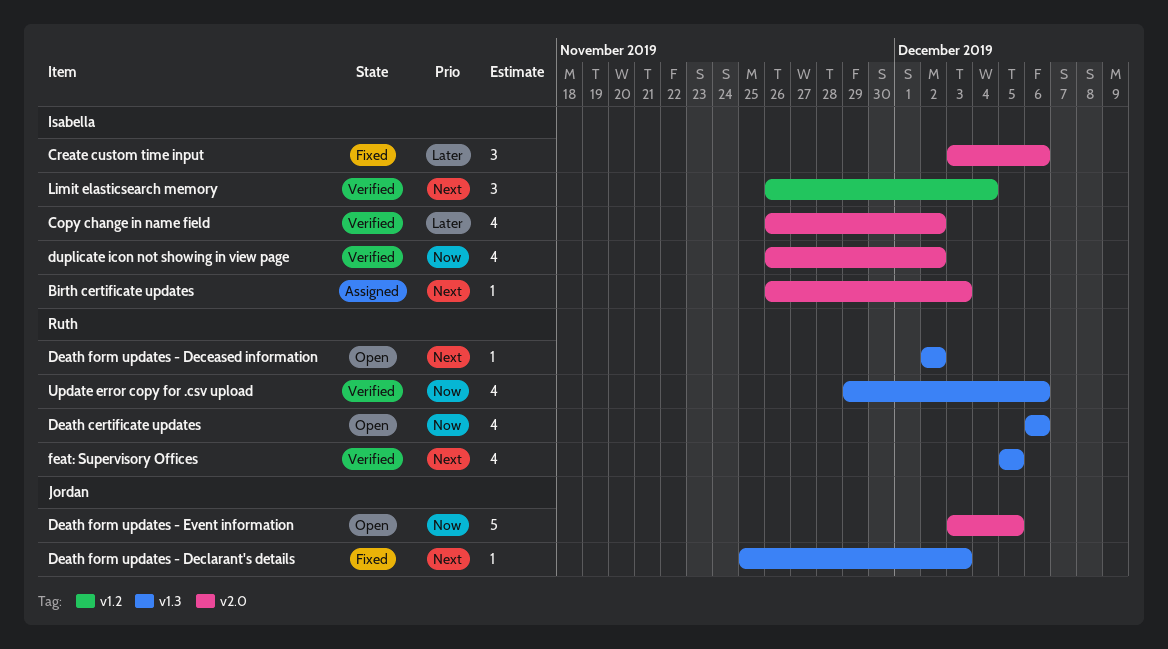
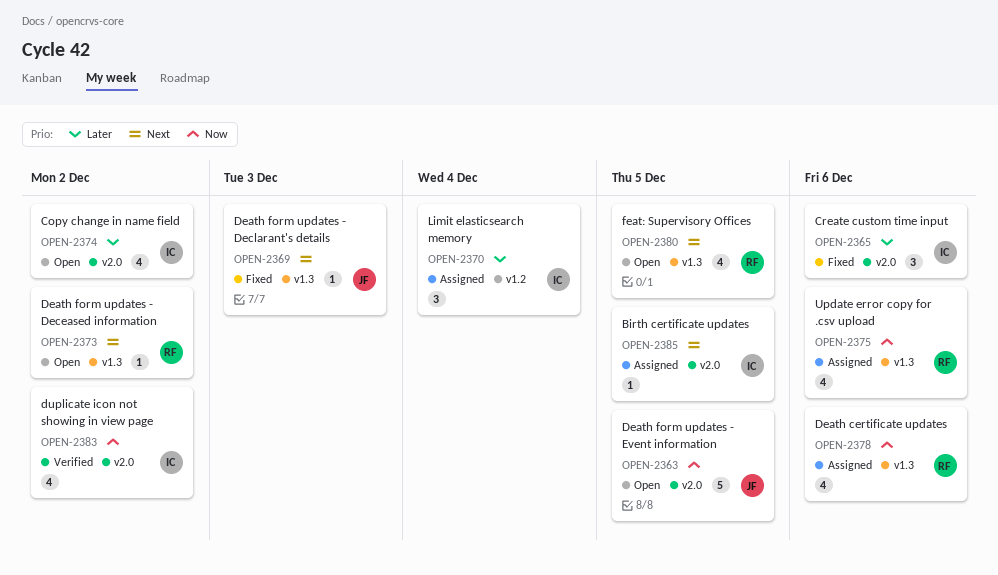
Birth certificate updates, due: Dec 3 -> Dec 5
Copy change in name field, status: Verified -> Open
Death certificate updates, status: Open -> Assigned
feat: Supervisory Offices, status: Verified -> Open
Limit elasticsearch memory, status: Verified -> Assigned
Limit elasticsearch memory, priority: Next -> Later
Update error copy for .csv upload, status: Verified -> Assigned

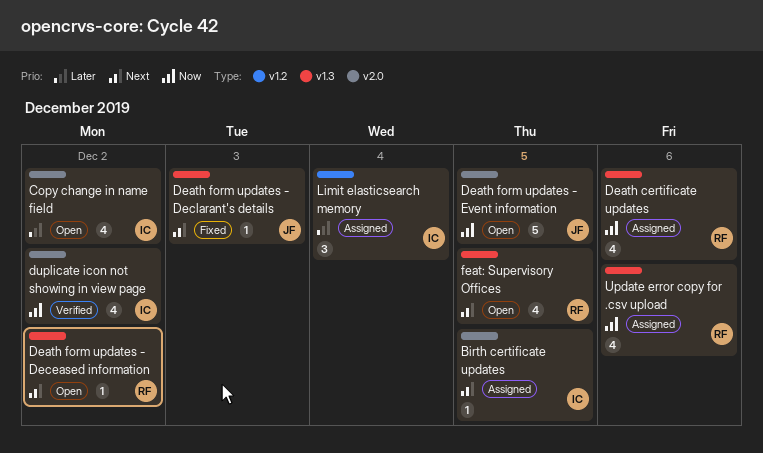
Create custom time input: present -> none

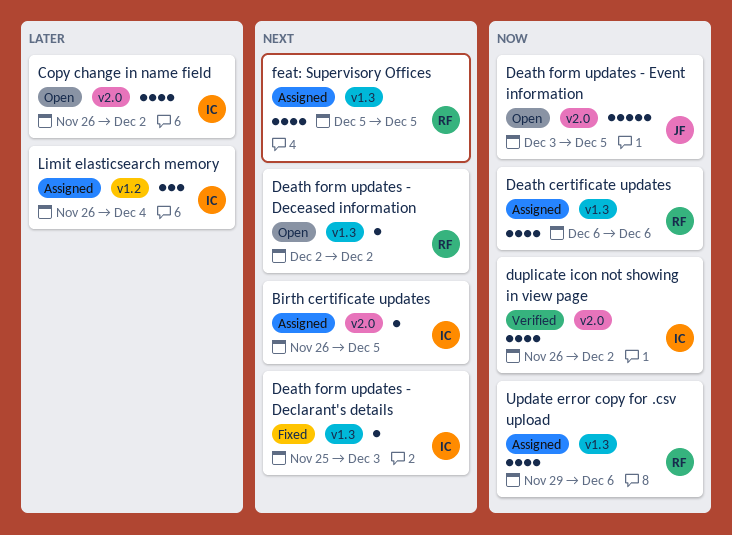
Death form updates - Declarant's details, owner: JF -> IC
feat: Supervisory Offices, status: Open -> Assigned

